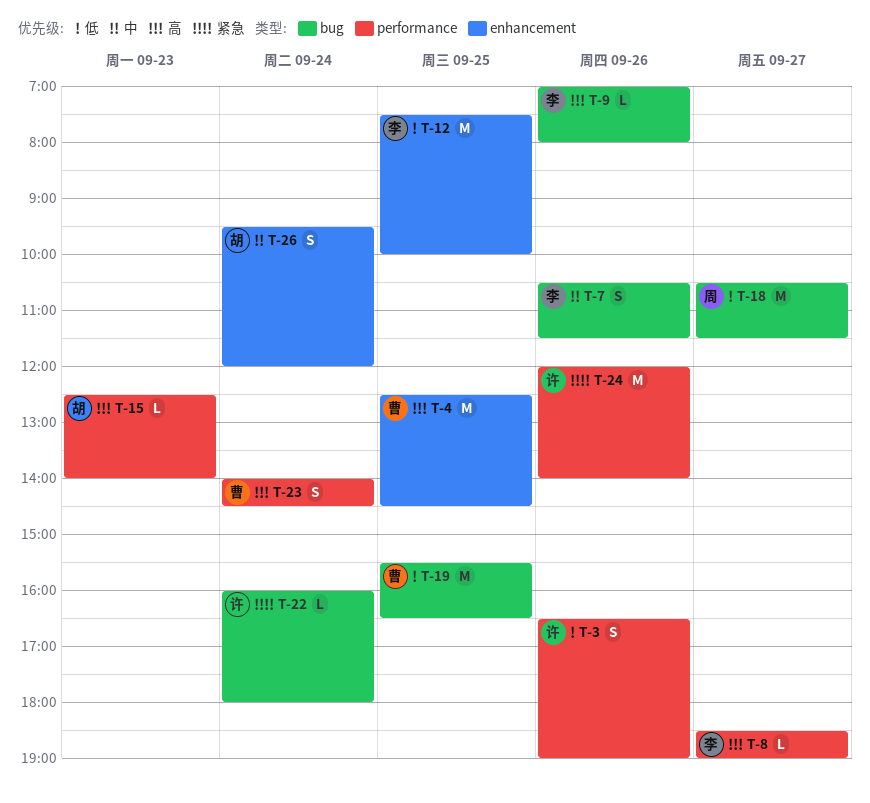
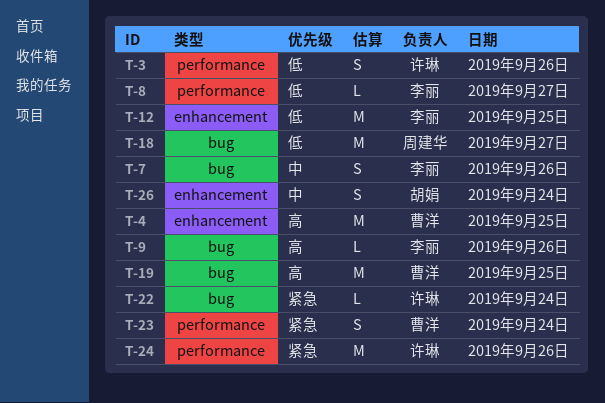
T-8, priority: 高 -> 低
T-15: present -> none
T-19, priority: 低 -> 高
T-23, priority: 高 -> 紧急

